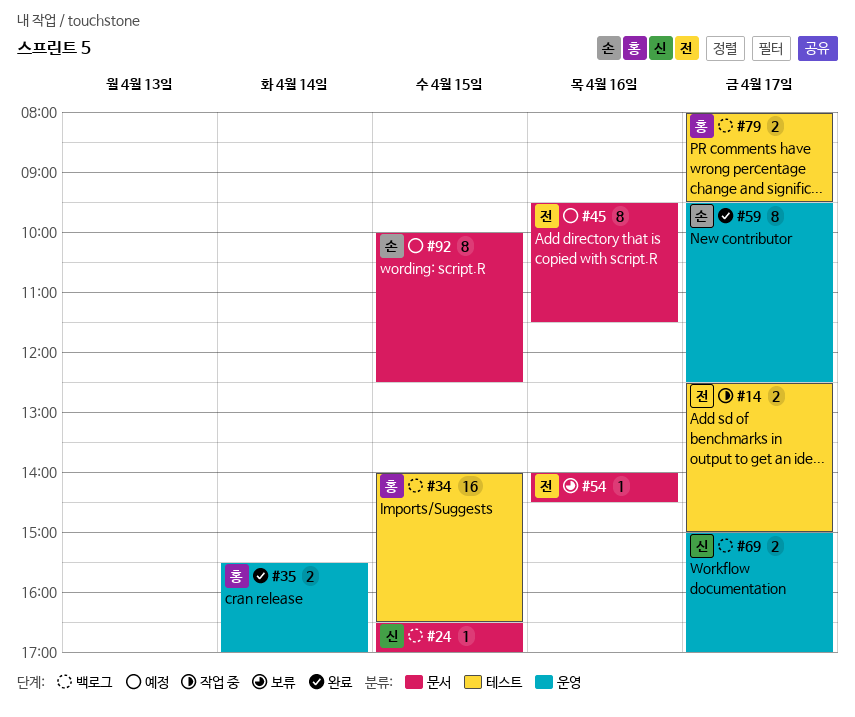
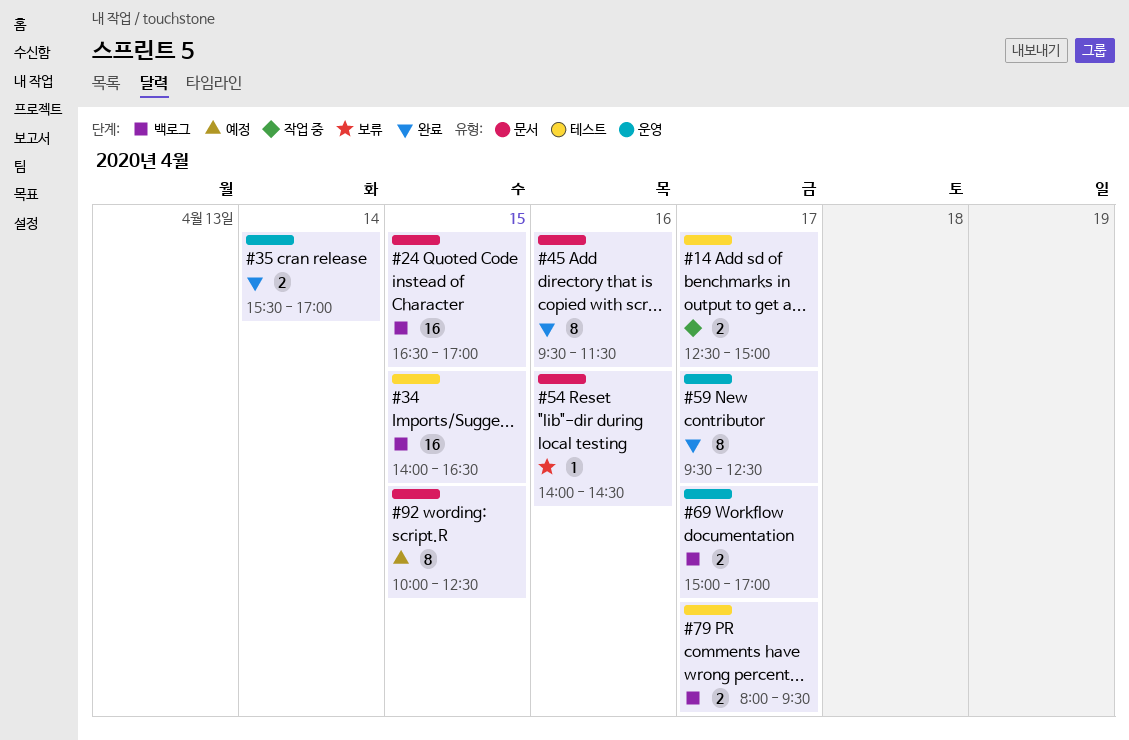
#24, estimate: 1 -> 16
#45, status: 예정 -> 완료

